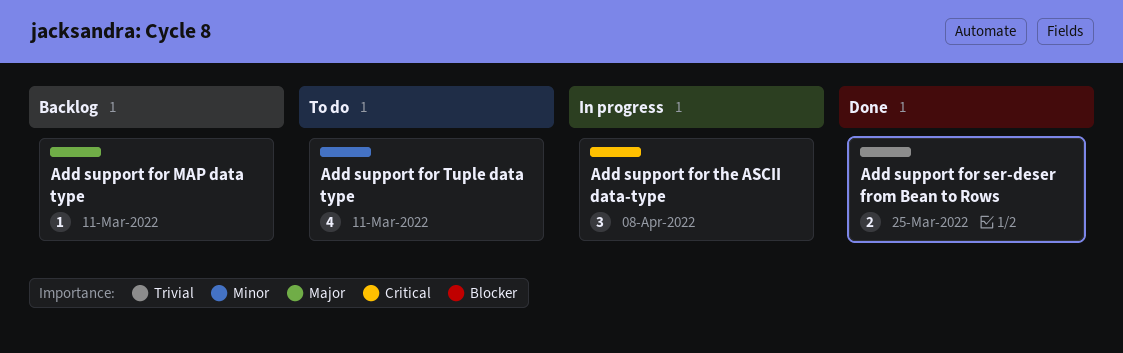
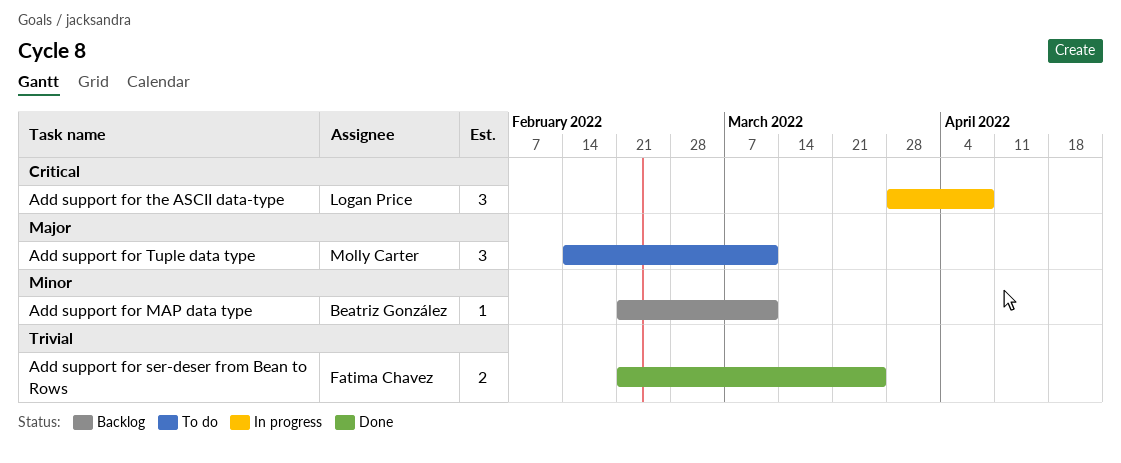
Add support for MAP data type, priority: Major -> Minor
Add support for Tuple data type, priority: Minor -> Major
Add support for Tuple data type, estimate: 4 -> 3

